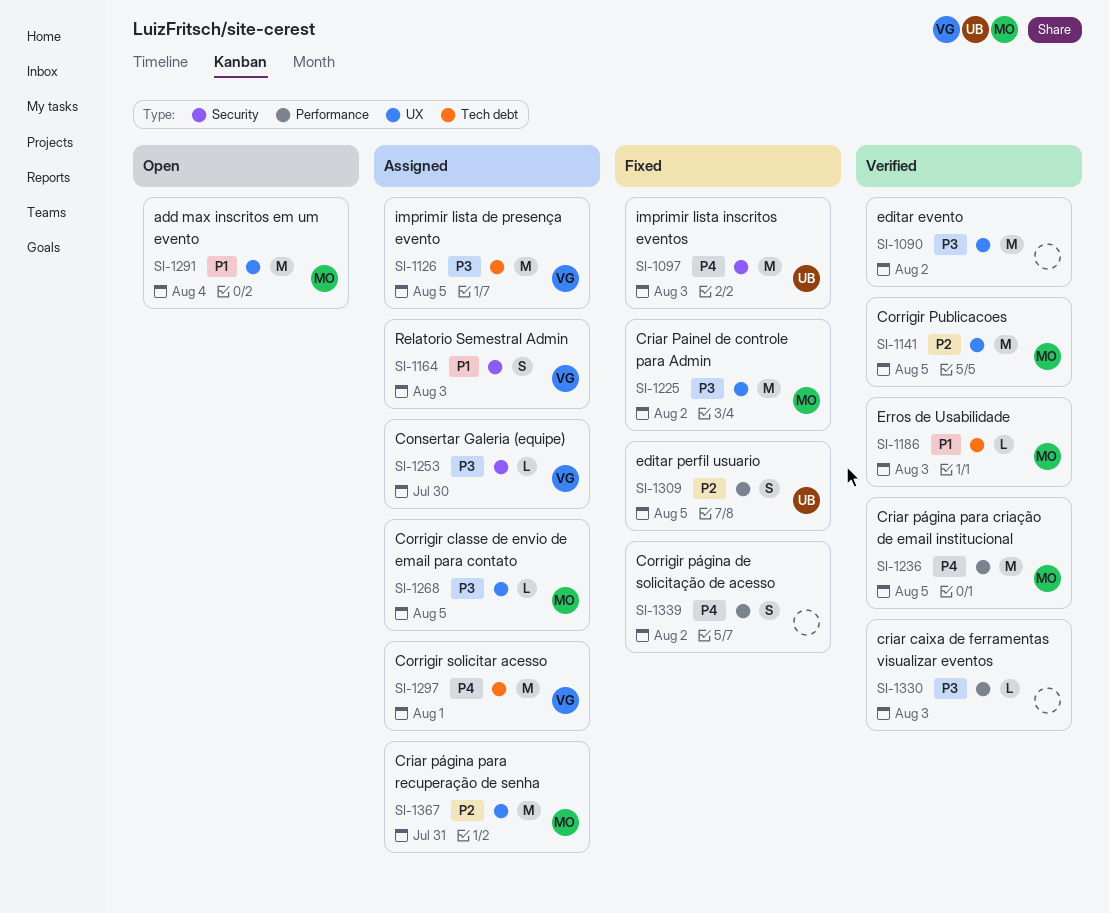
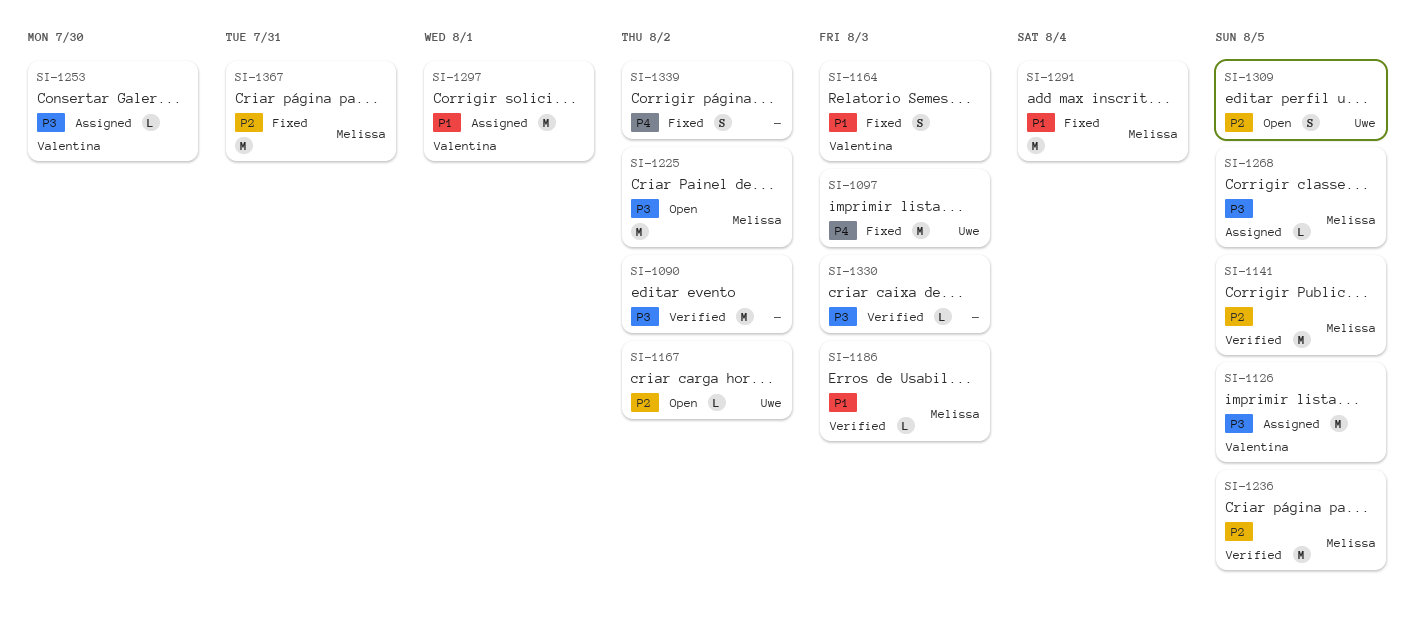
SI-1164, status: Assigned -> Fixed
SI-1167: none -> present
SI-1225, status: Fixed -> Open
SI-1236, priority: P4 -> P2
SI-1291, status: Open -> Fixed
SI-1297, priority: P4 -> P1
SI-1309, status: Fixed -> Open
SI-1367, status: Assigned -> Fixed

